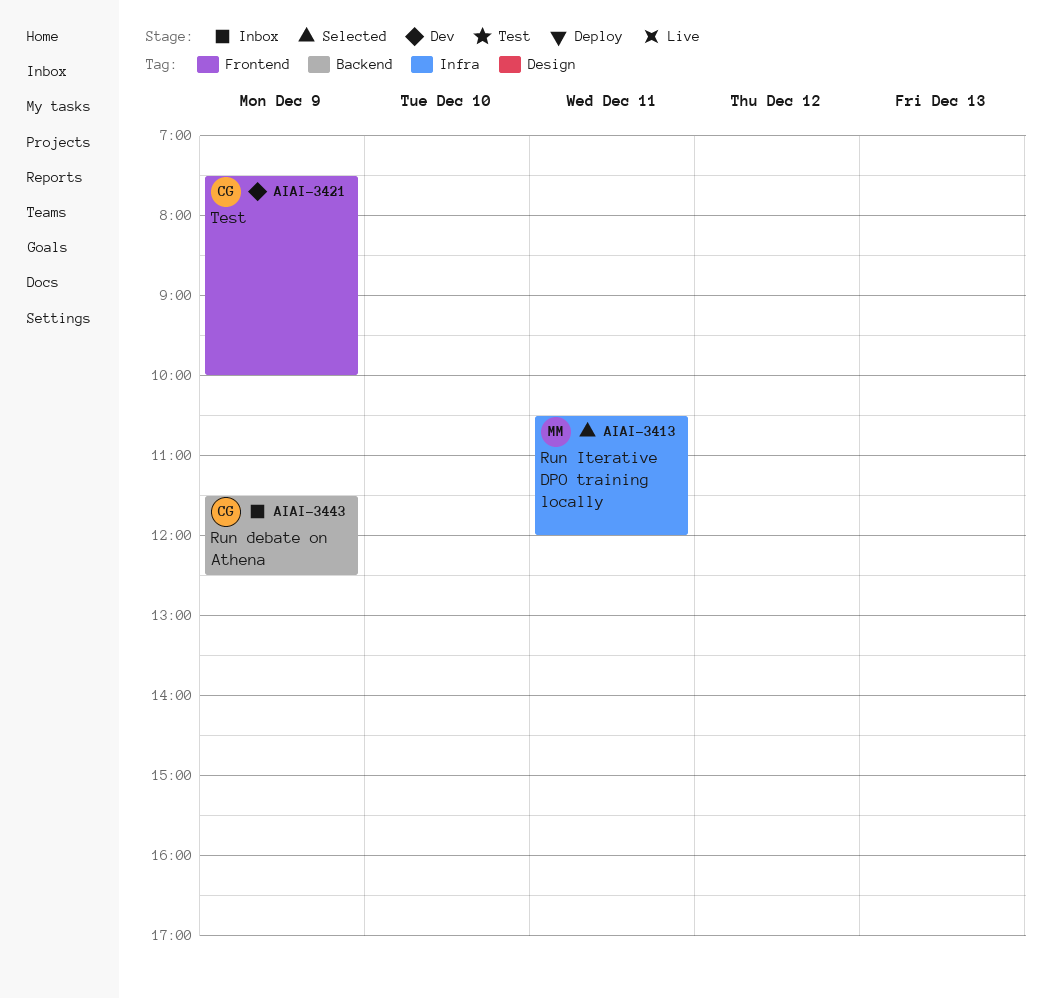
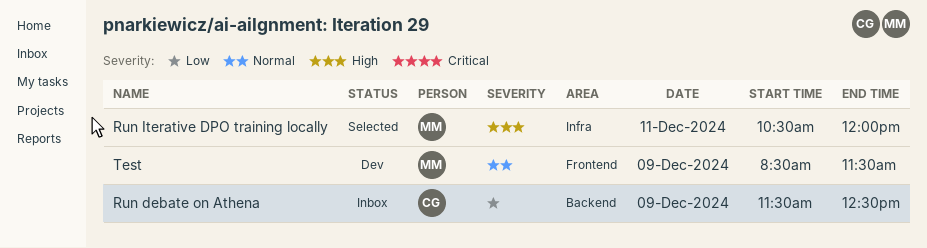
Test, owner: CG -> MM
Test, begins: 07:30 -> 08:30
Test, ends: 10:00 -> 11:30

